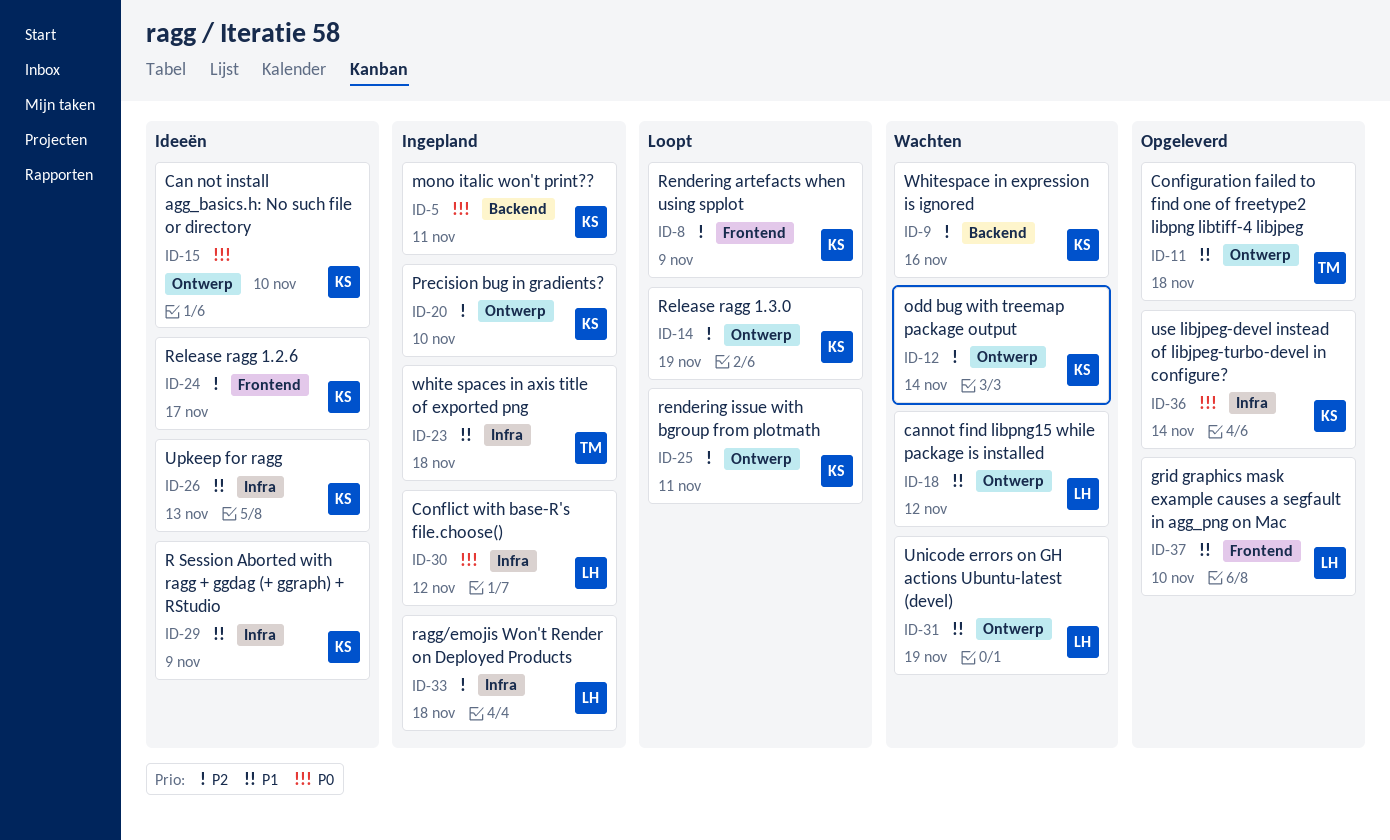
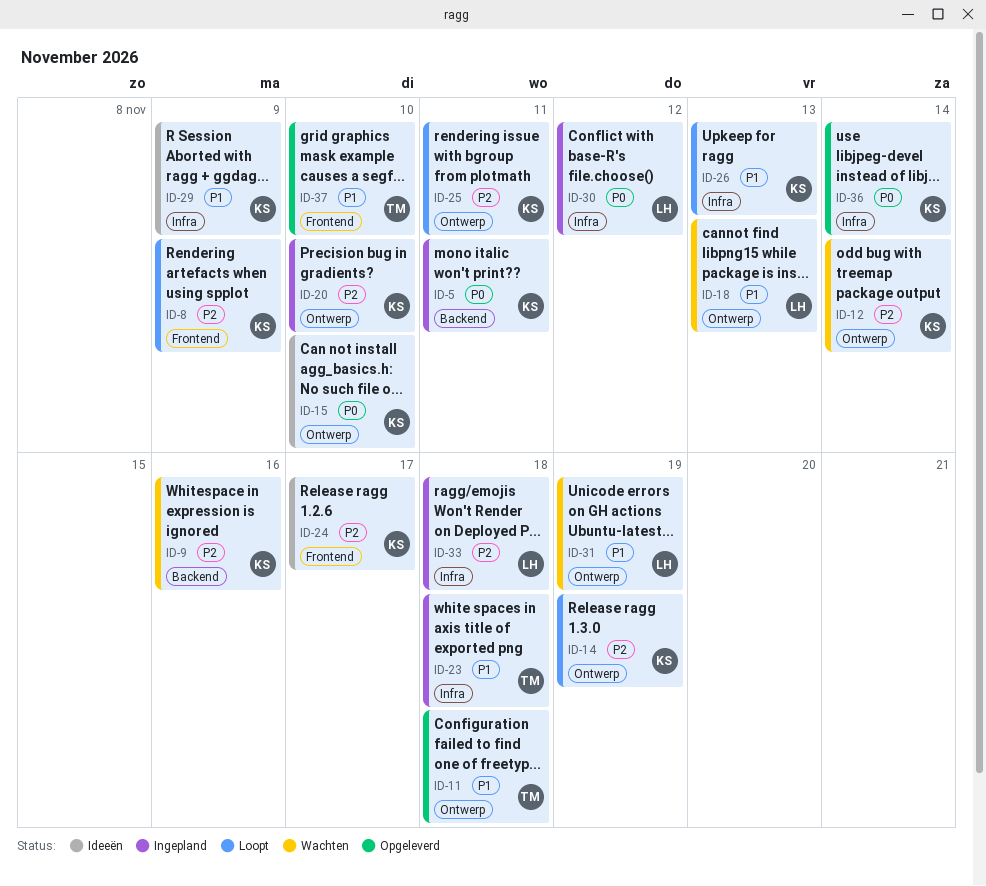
ID-18, due: Nov 12 -> Nov 13
ID-26, status: Ideeën -> Loopt
ID-37, owner: LH -> TM

